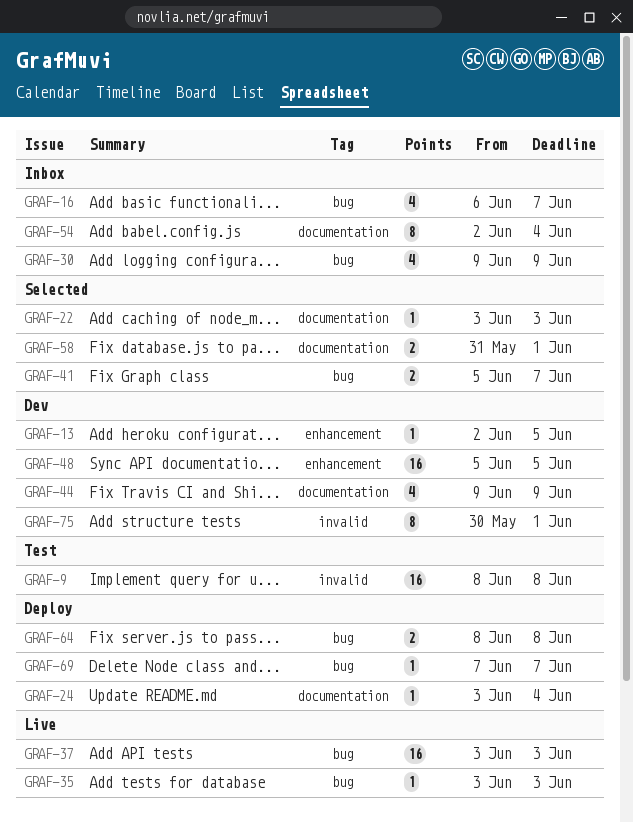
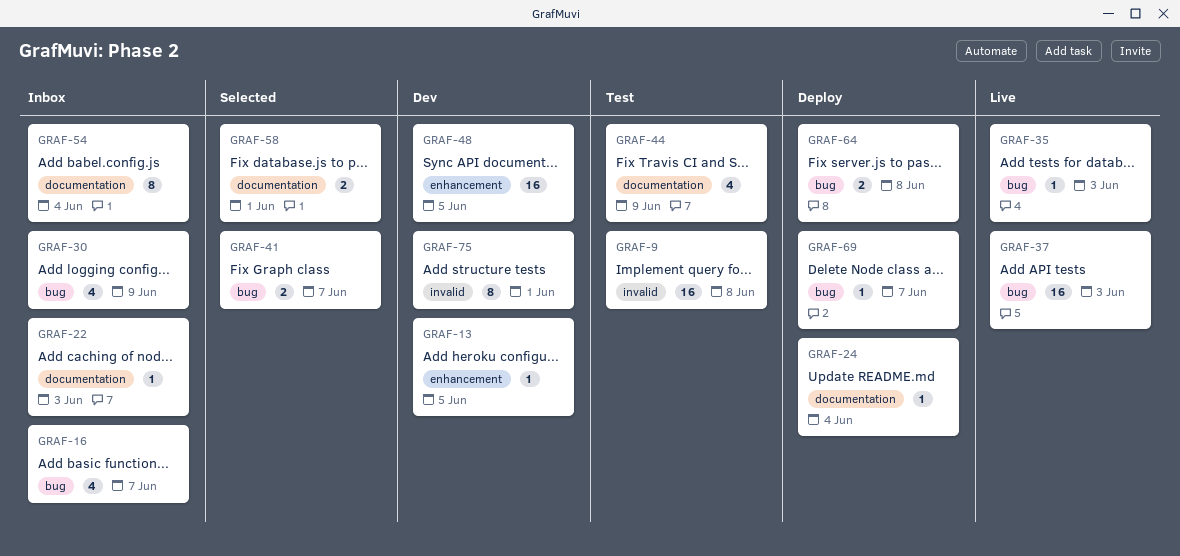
GRAF-22, status: Selected -> Inbox
GRAF-44, status: Dev -> Test

